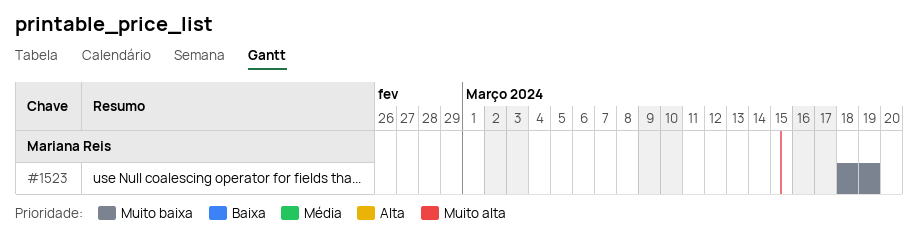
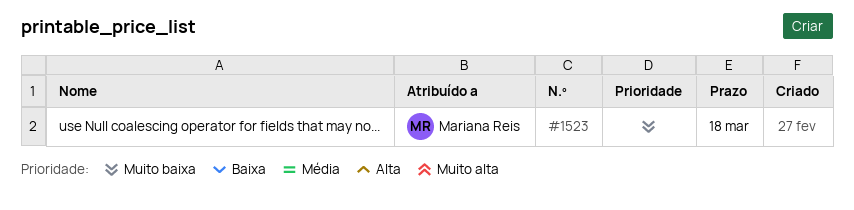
#1523, due: Mar 19 -> Mar 18

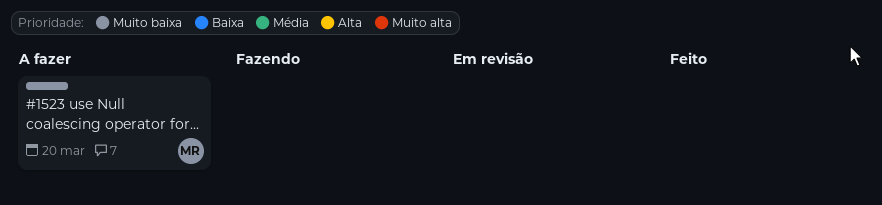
#1523, due: Mar 18 -> Mar 20

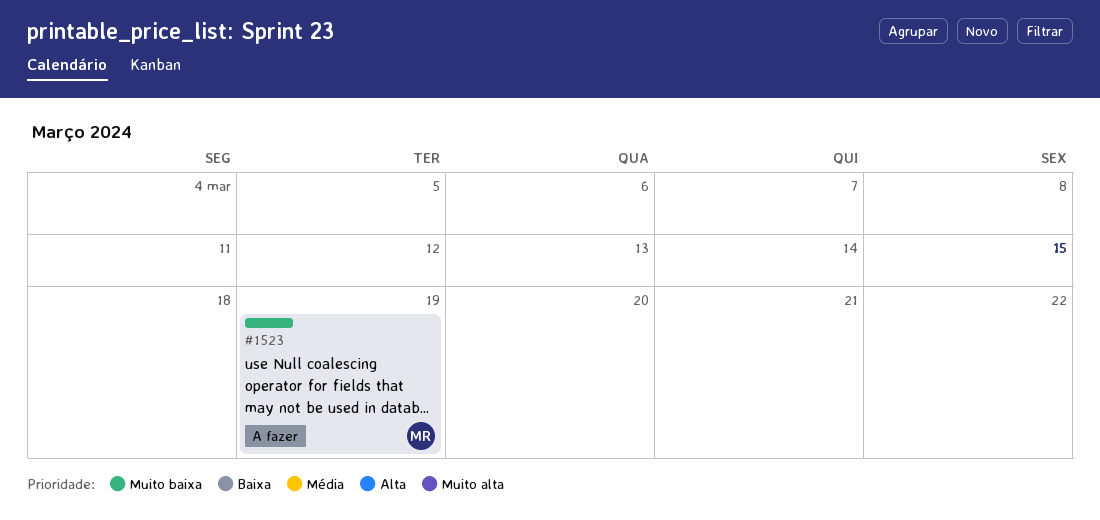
#1523, due: Mar 20 -> Mar 19

